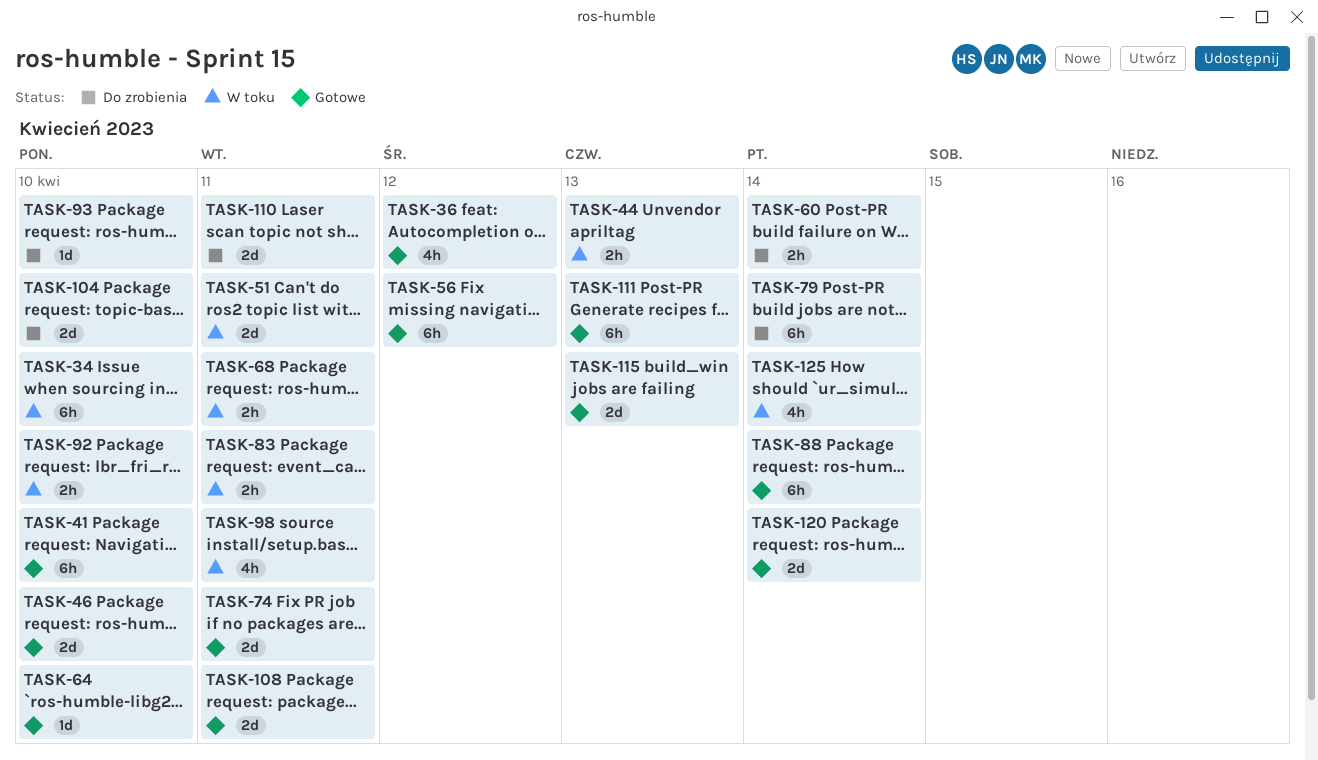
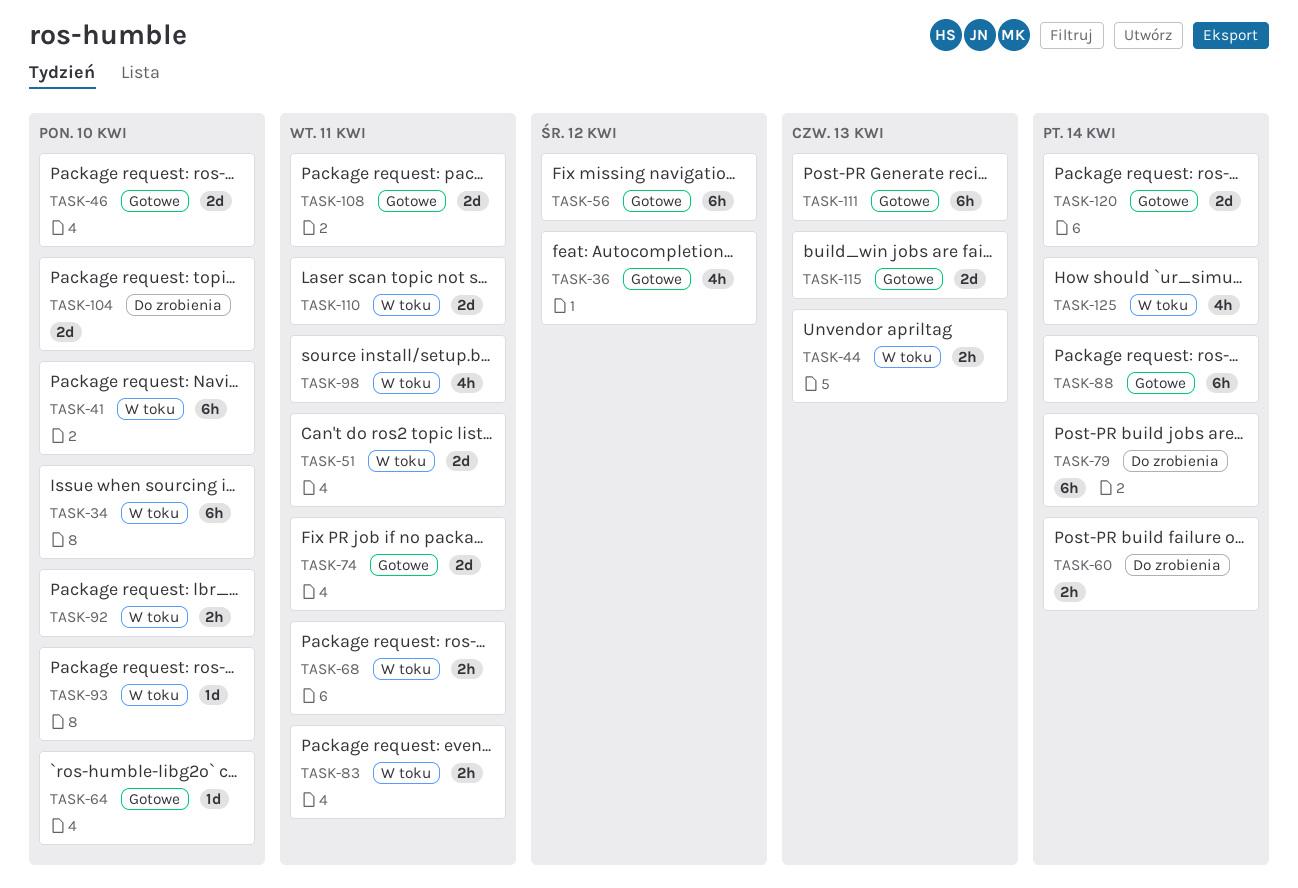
TASK-41, status: Gotowe -> W toku
TASK-93, status: Do zrobienia -> W toku
TASK-110, status: Do zrobienia -> W toku

